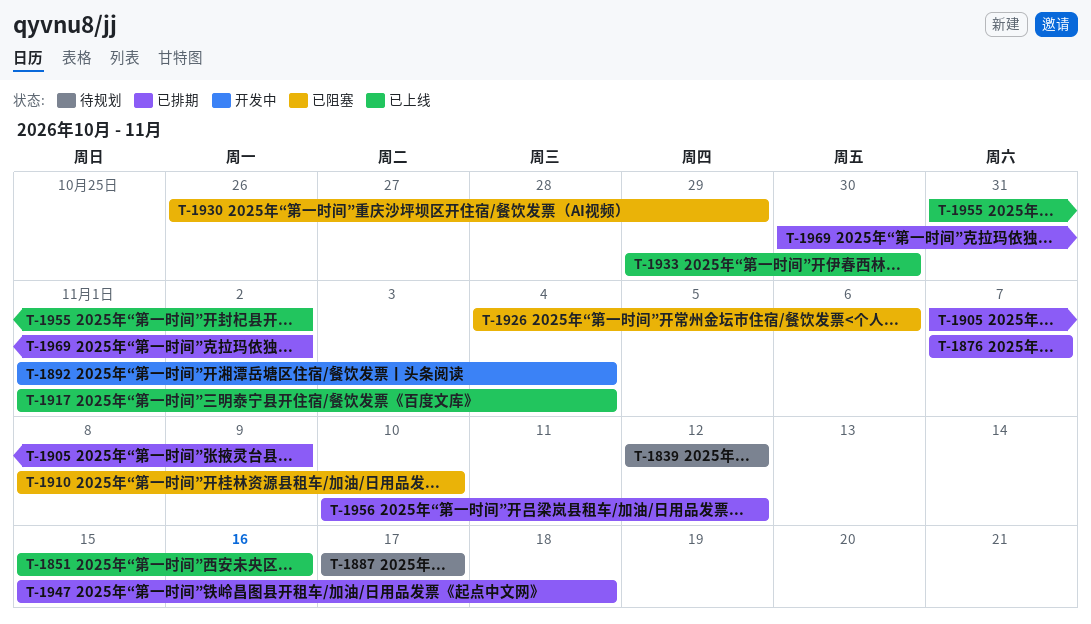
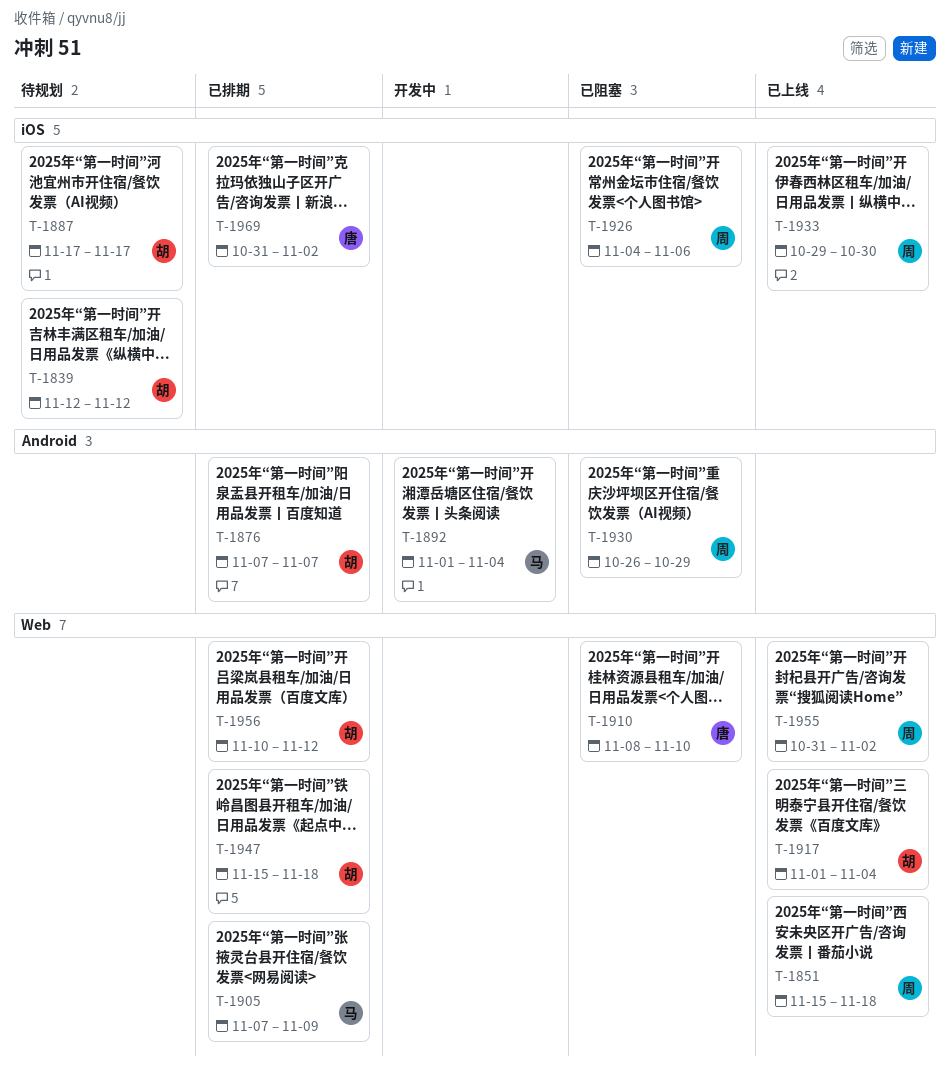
T-1851, due: Nov 16 -> Nov 18
T-1969, start: Oct 30 -> Oct 31

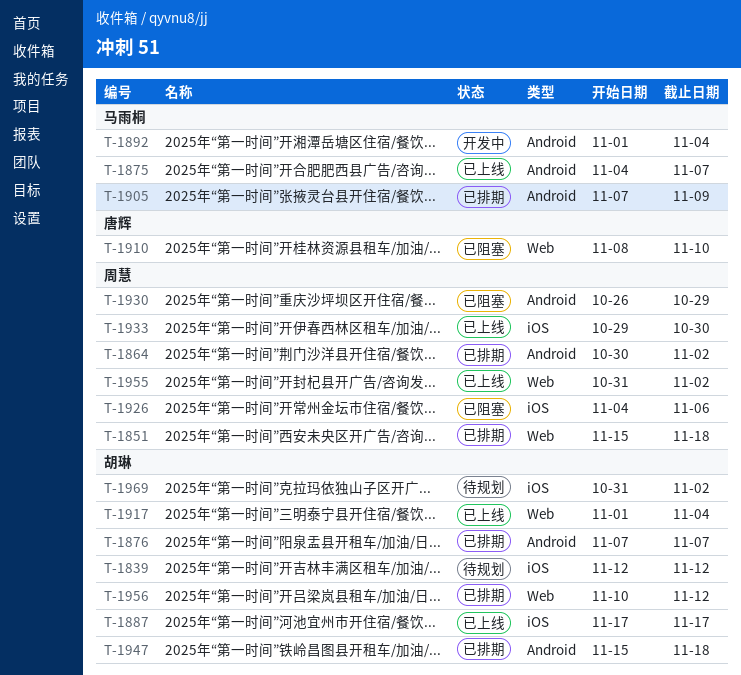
T-1851, status: 已上线 -> 已排期
T-1864: none -> present
T-1875: none -> present
T-1887, status: 待规划 -> 已上线
T-1905, label: Web -> Android
T-1947, label: Web -> Android
T-1969, status: 已排期 -> 待规划
T-1969, owner: 唐辉 -> 胡琳

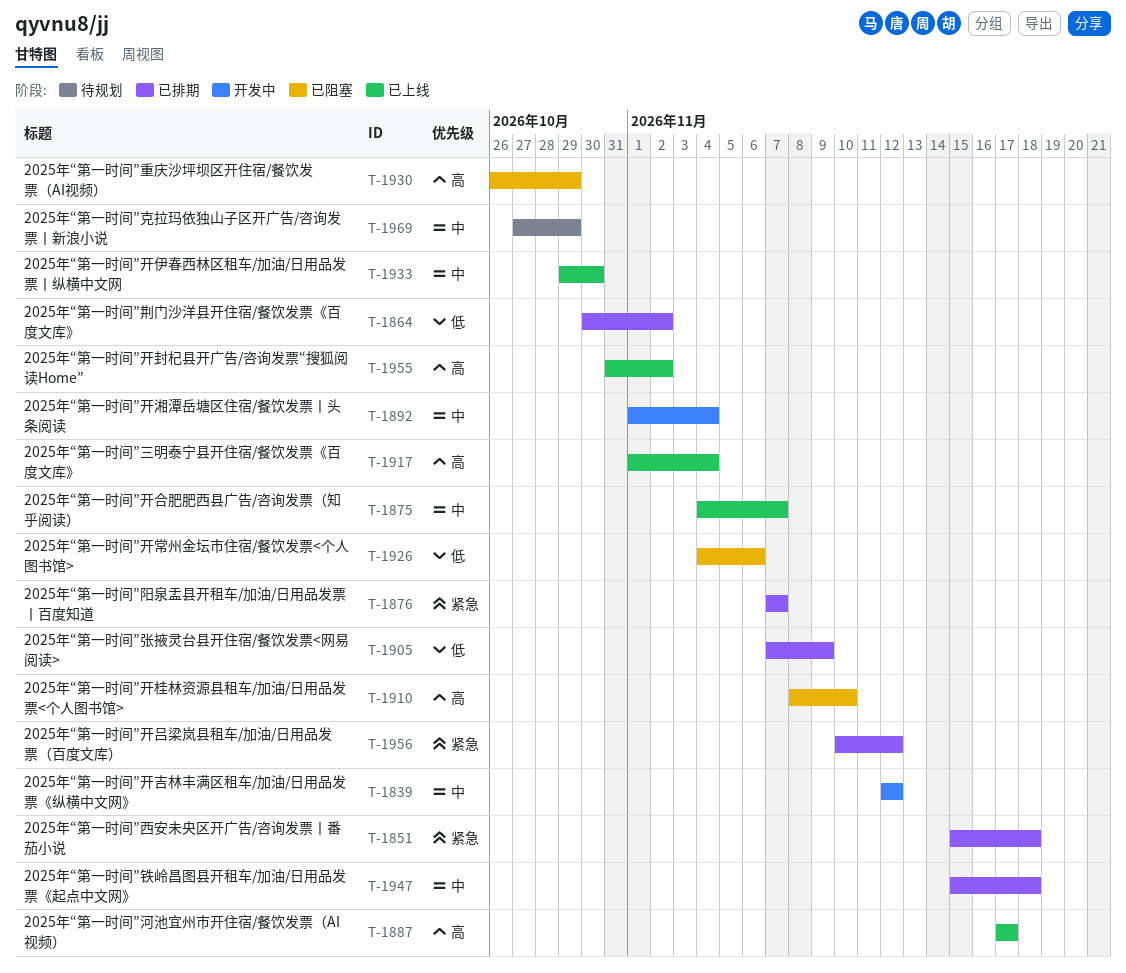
T-1839, status: 待规划 -> 开发中
T-1969, start: Oct 31 -> Oct 27
T-1969, due: Nov 2 -> Oct 29

